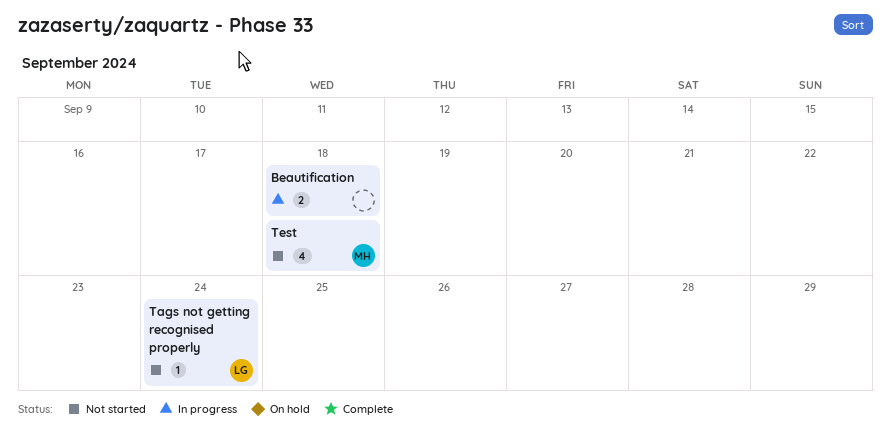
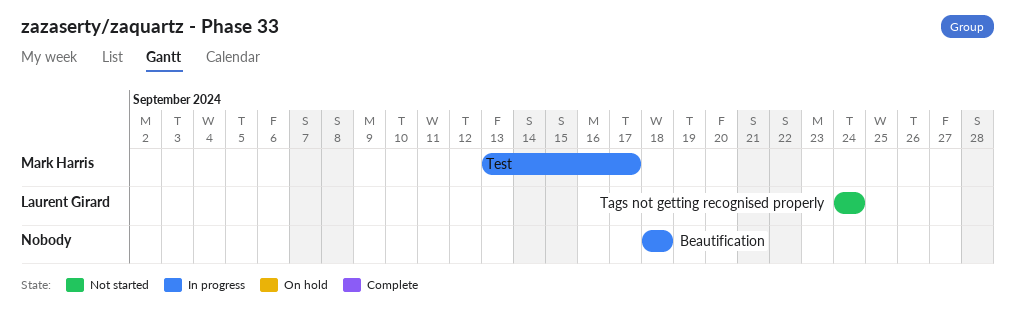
Test, status: Not started -> In progress
Test, due: Sep 18 -> Sep 17

